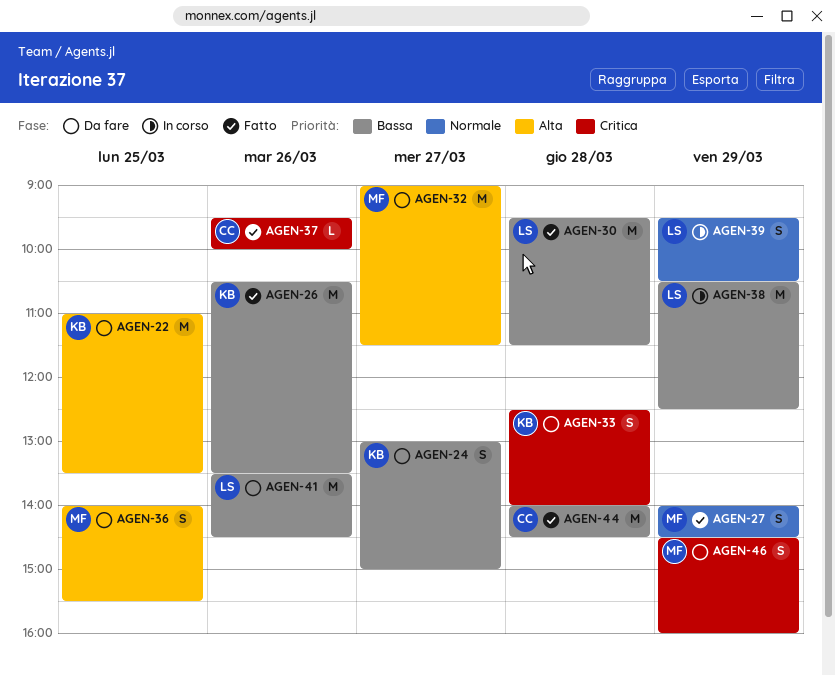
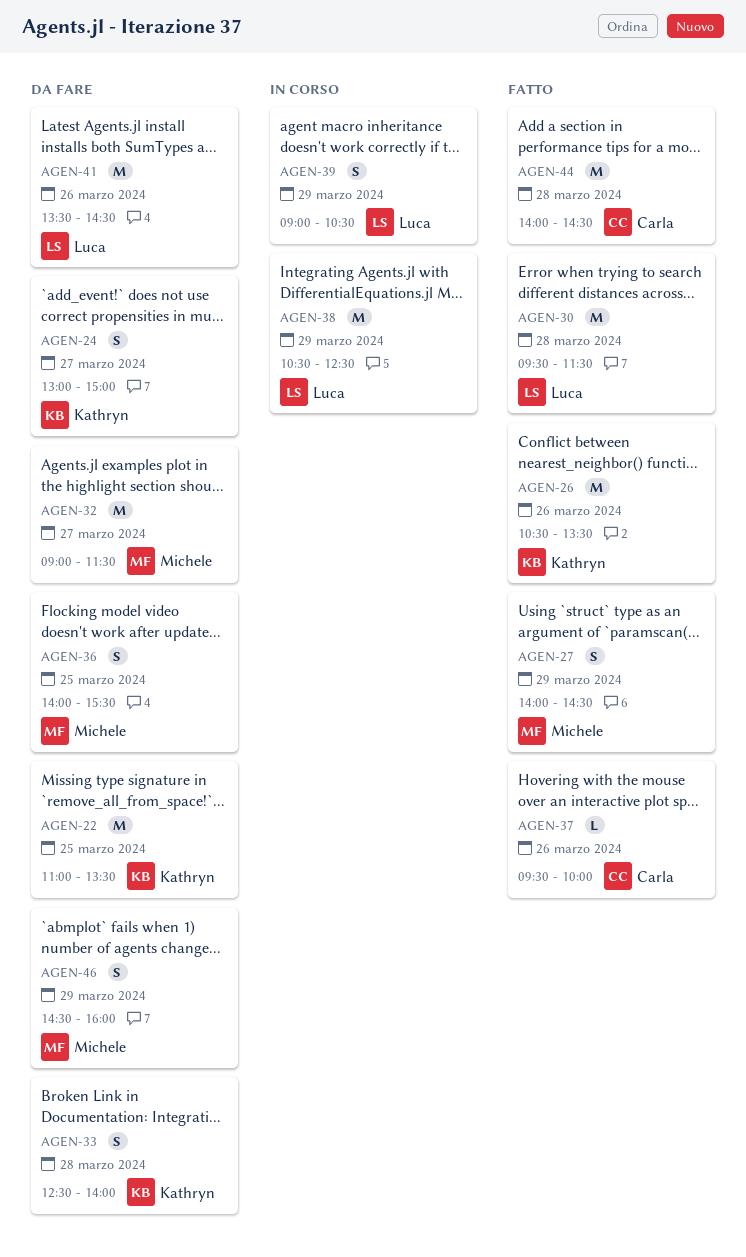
AGEN-39, begins: 09:30 -> 09:00

